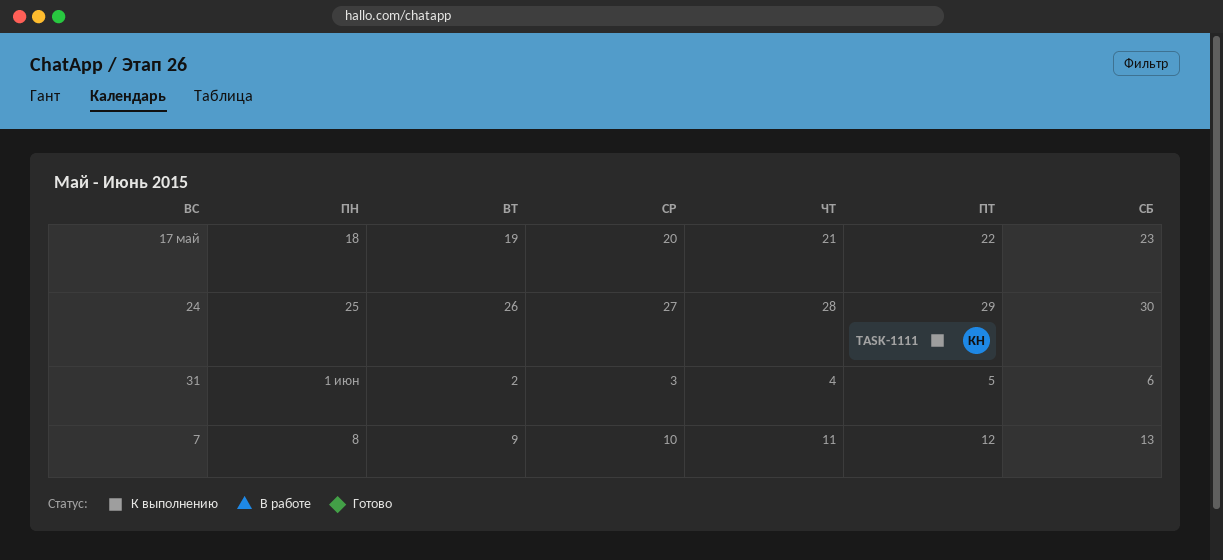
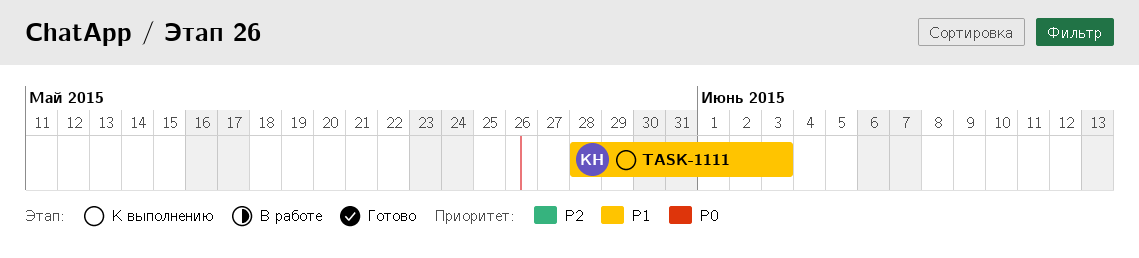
TASK-1111, due: May 29 -> Jun 3

